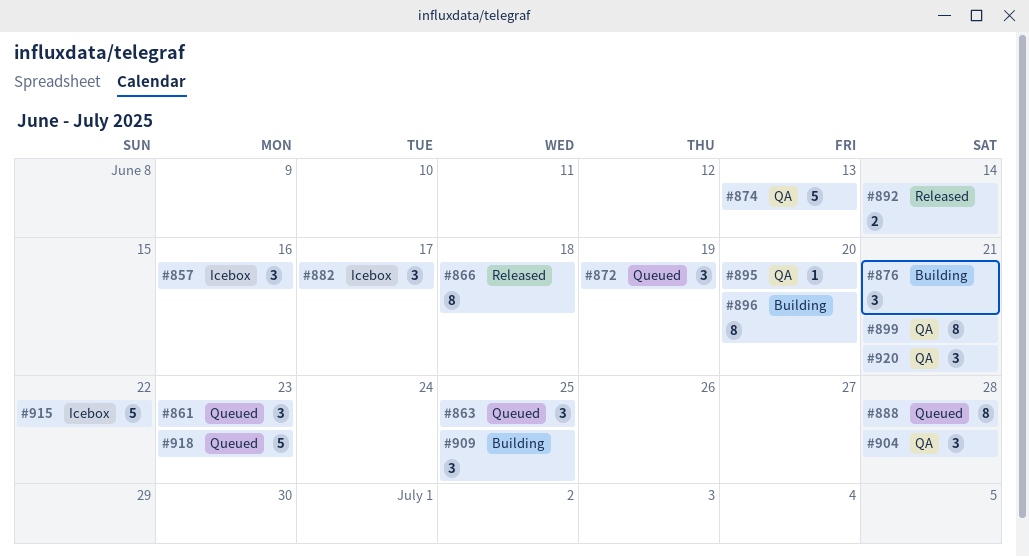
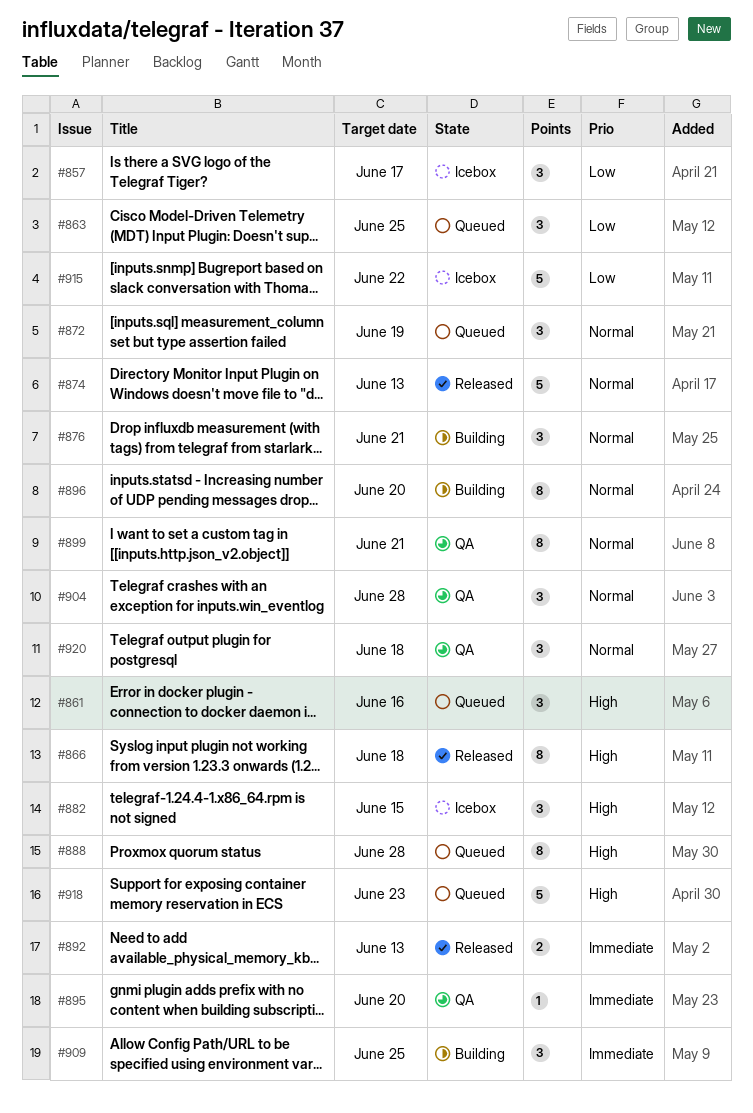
#857, due: Jun 16 -> Jun 17
#861, due: Jun 23 -> Jun 16
#874, status: QA -> Released
#882, due: Jun 17 -> Jun 15
#892, due: Jun 14 -> Jun 13
#920, due: Jun 21 -> Jun 18

